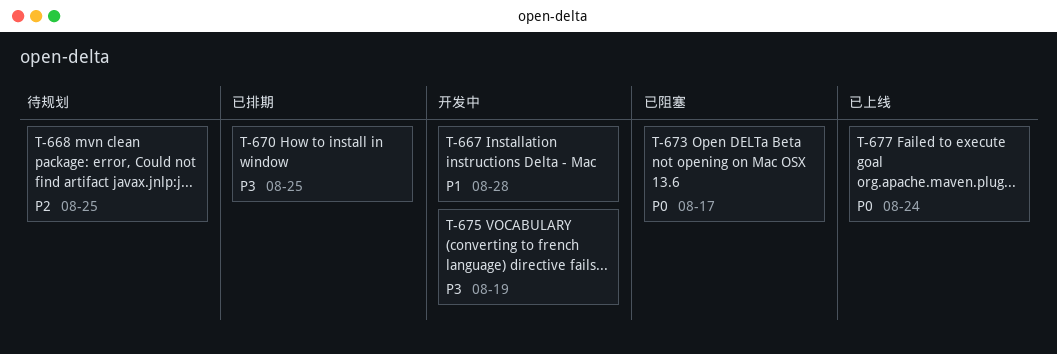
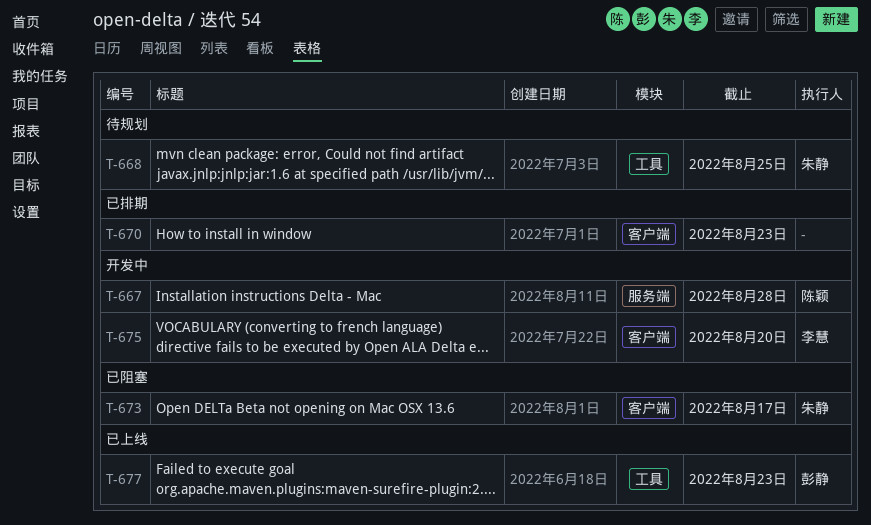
T-670, due: Aug 25 -> Aug 23
T-675, due: Aug 19 -> Aug 20
T-677, due: Aug 24 -> Aug 23

